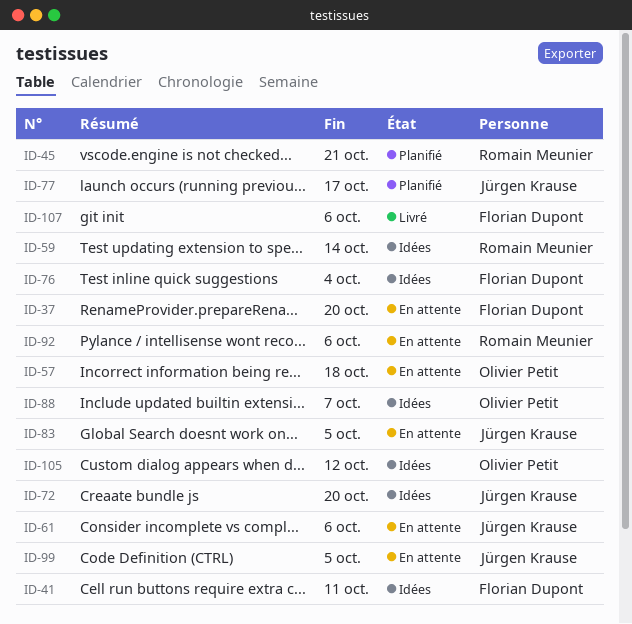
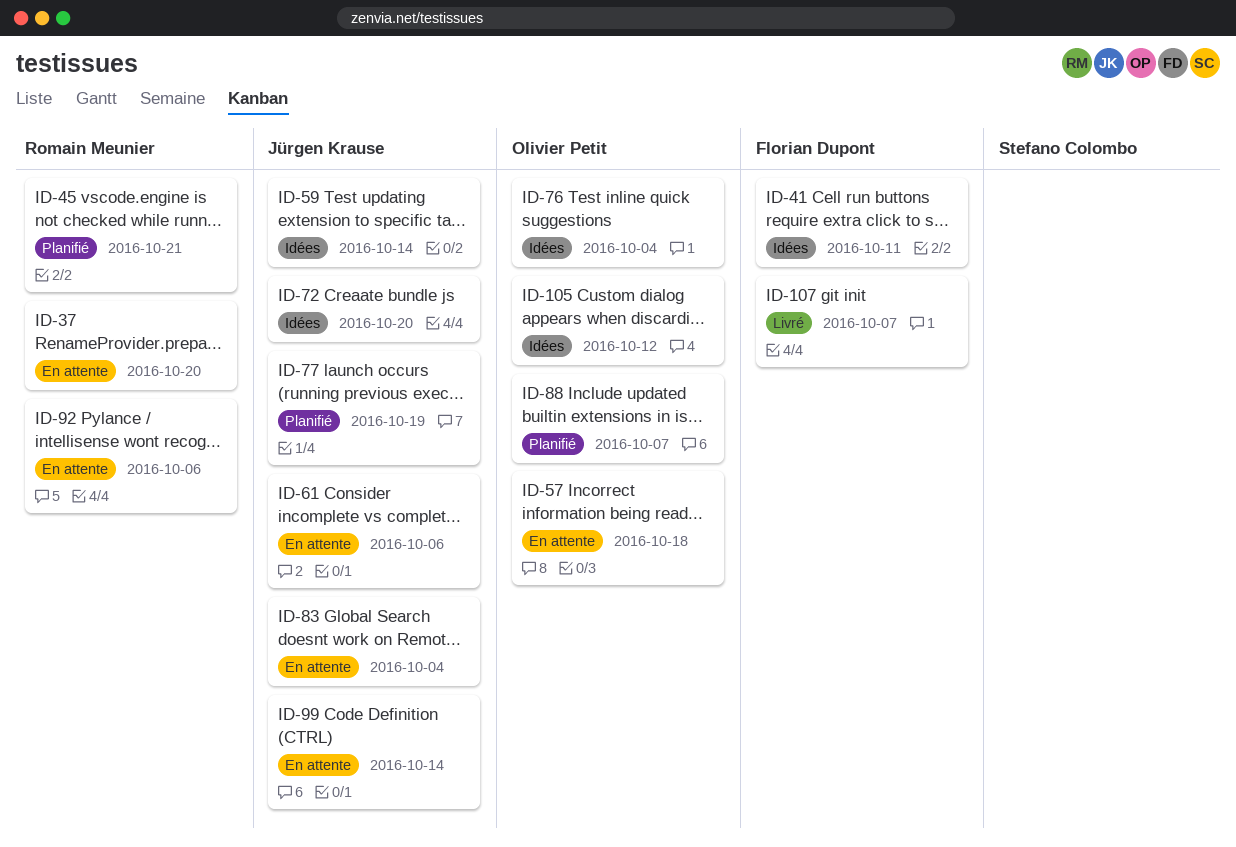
ID-37, owner: Florian Dupont -> Romain Meunier
ID-59, owner: Romain Meunier -> Jürgen Krause
ID-76, owner: Florian Dupont -> Olivier Petit
ID-77, due: Oct 17 -> Oct 19
ID-83, due: Oct 5 -> Oct 4
ID-88, status: Idées -> Planifié
ID-99, due: Oct 5 -> Oct 14
ID-107, due: Oct 6 -> Oct 7

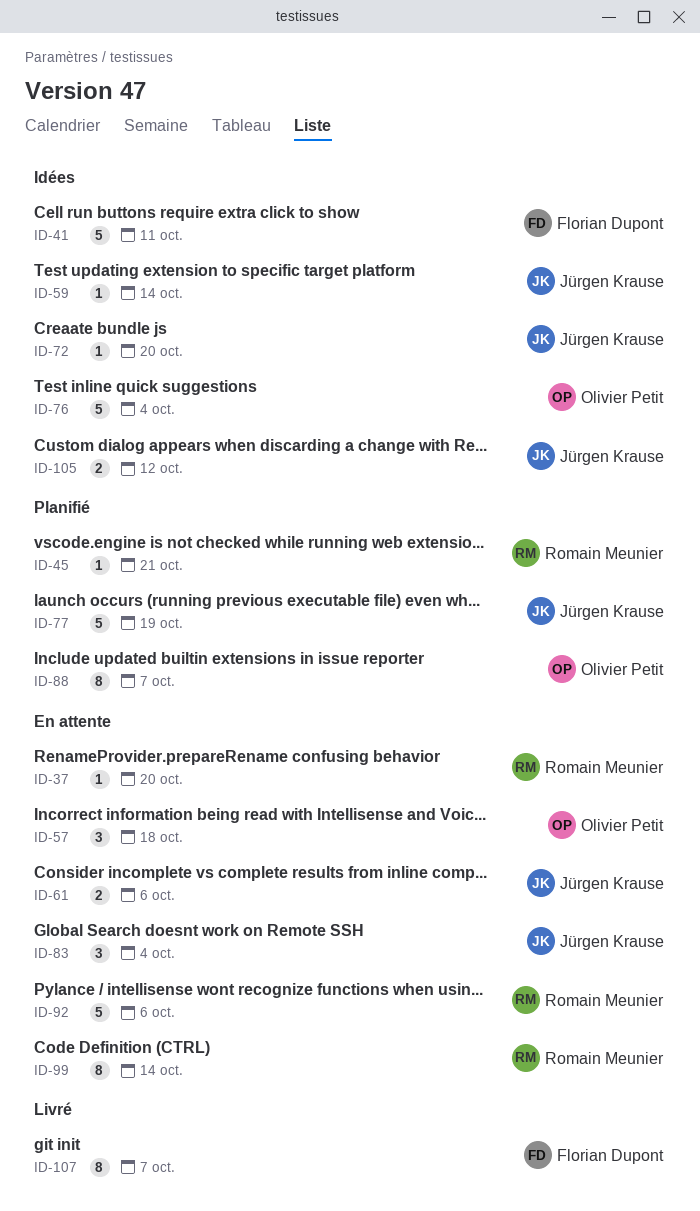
ID-99, owner: Jürgen Krause -> Romain Meunier
ID-105, owner: Olivier Petit -> Jürgen Krause

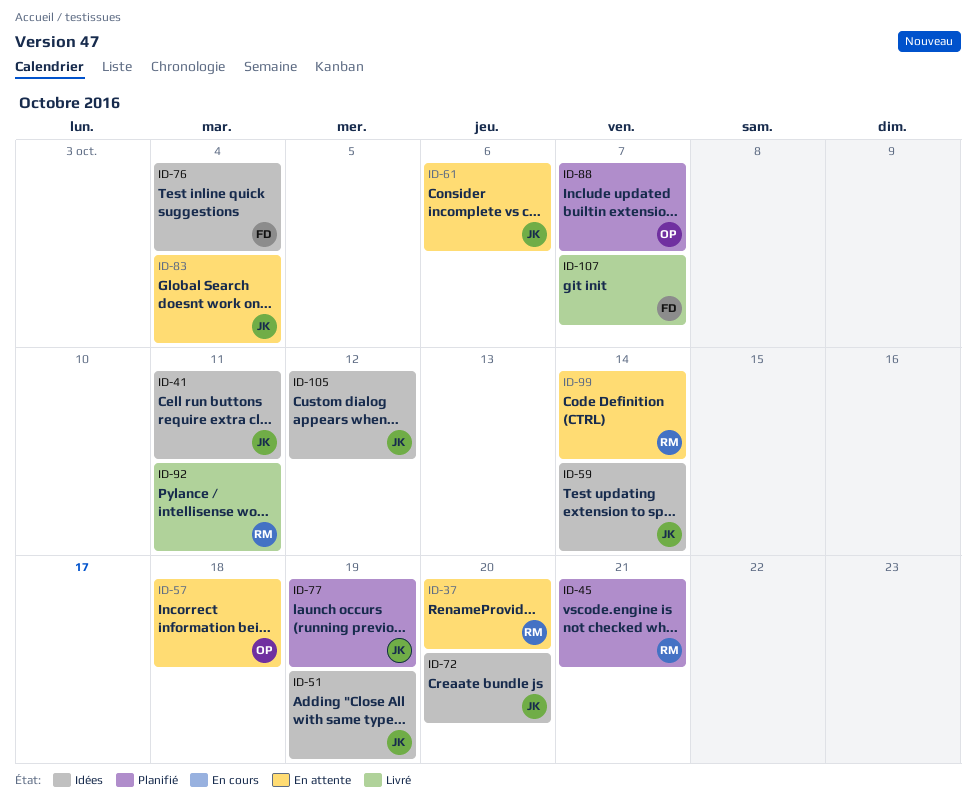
ID-41, owner: Florian Dupont -> Jürgen Krause
ID-51: none -> present
ID-76, owner: Olivier Petit -> Florian Dupont
ID-92, status: En attente -> Livré
ID-92, due: Oct 6 -> Oct 11

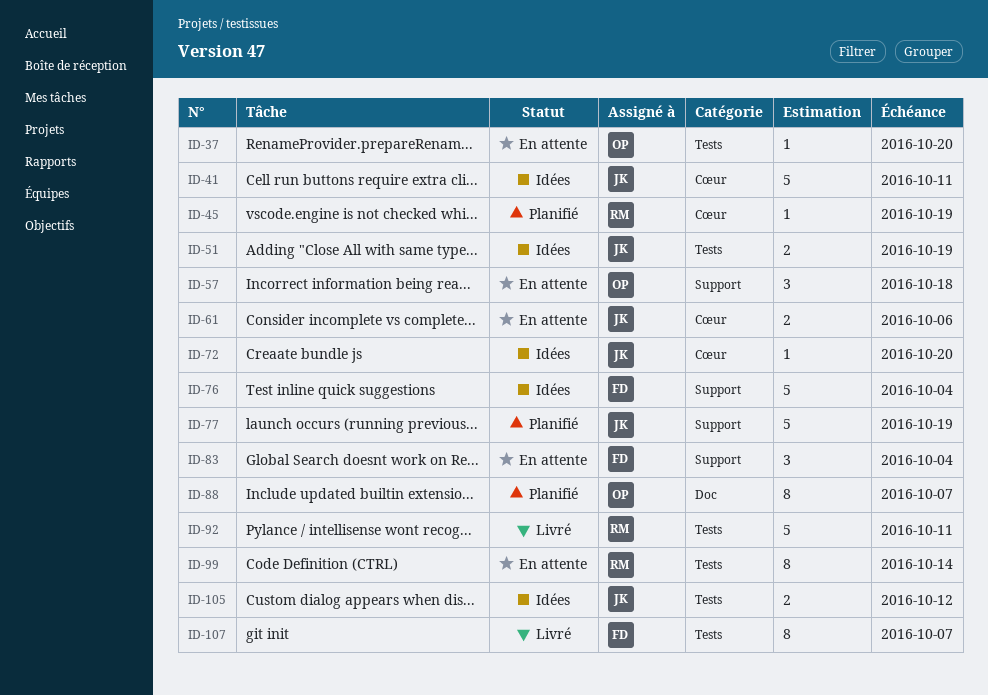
ID-37, owner: RM -> OP
ID-45, due: Oct 21 -> Oct 19
ID-59: present -> none
ID-83, owner: JK -> FD

